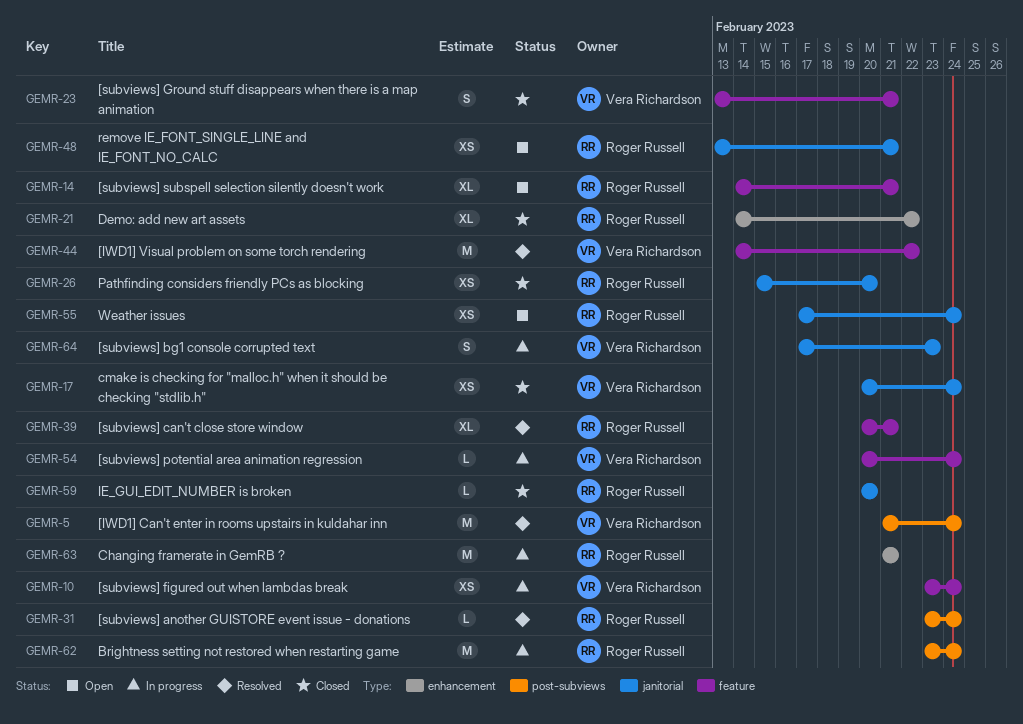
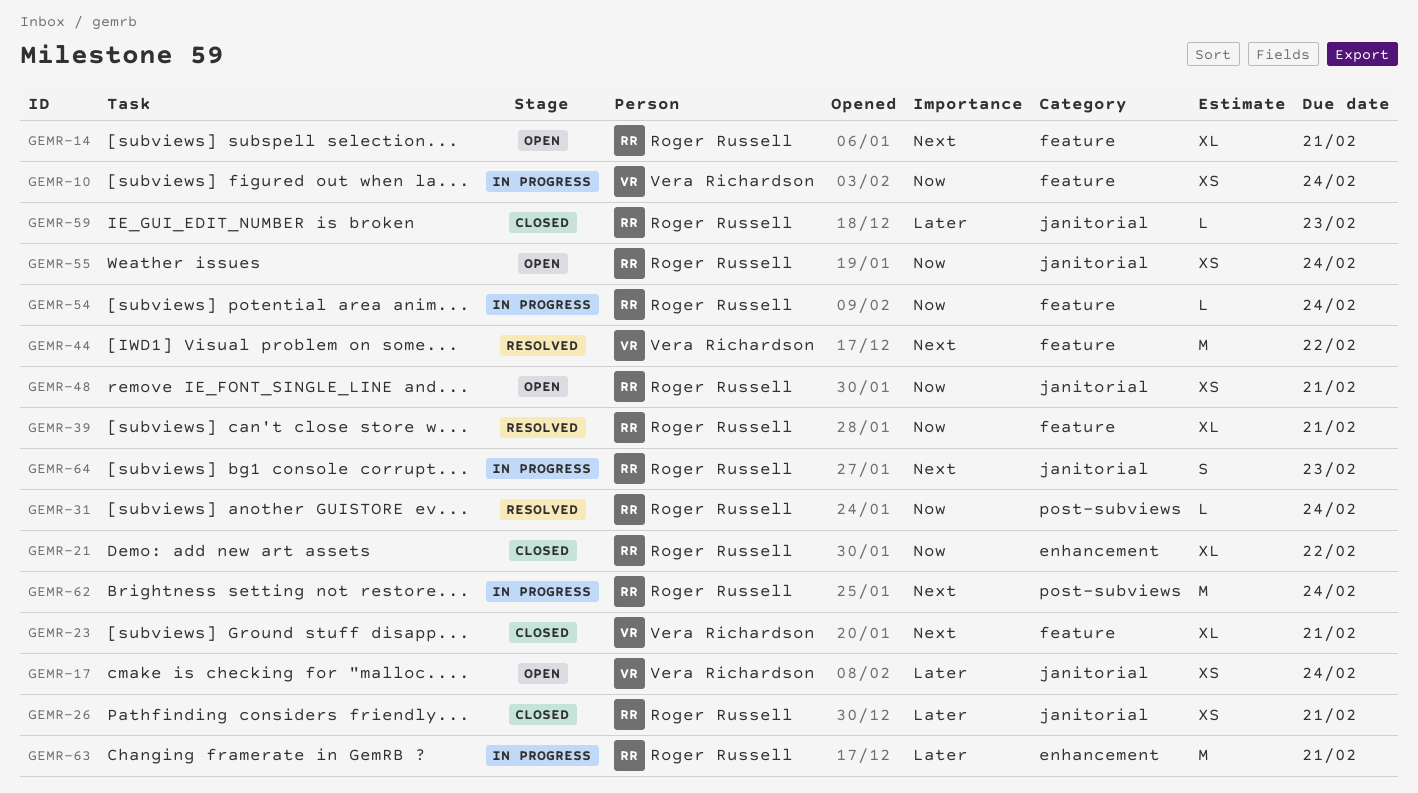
GEMR-5: present -> none
GEMR-17, status: Closed -> Open
GEMR-23, estimate: S -> XL
GEMR-26, due: Feb 20 -> Feb 21
GEMR-54, owner: Vera Richardson -> Roger Russell
GEMR-59, due: Feb 20 -> Feb 23
GEMR-64, owner: Vera Richardson -> Roger Russell

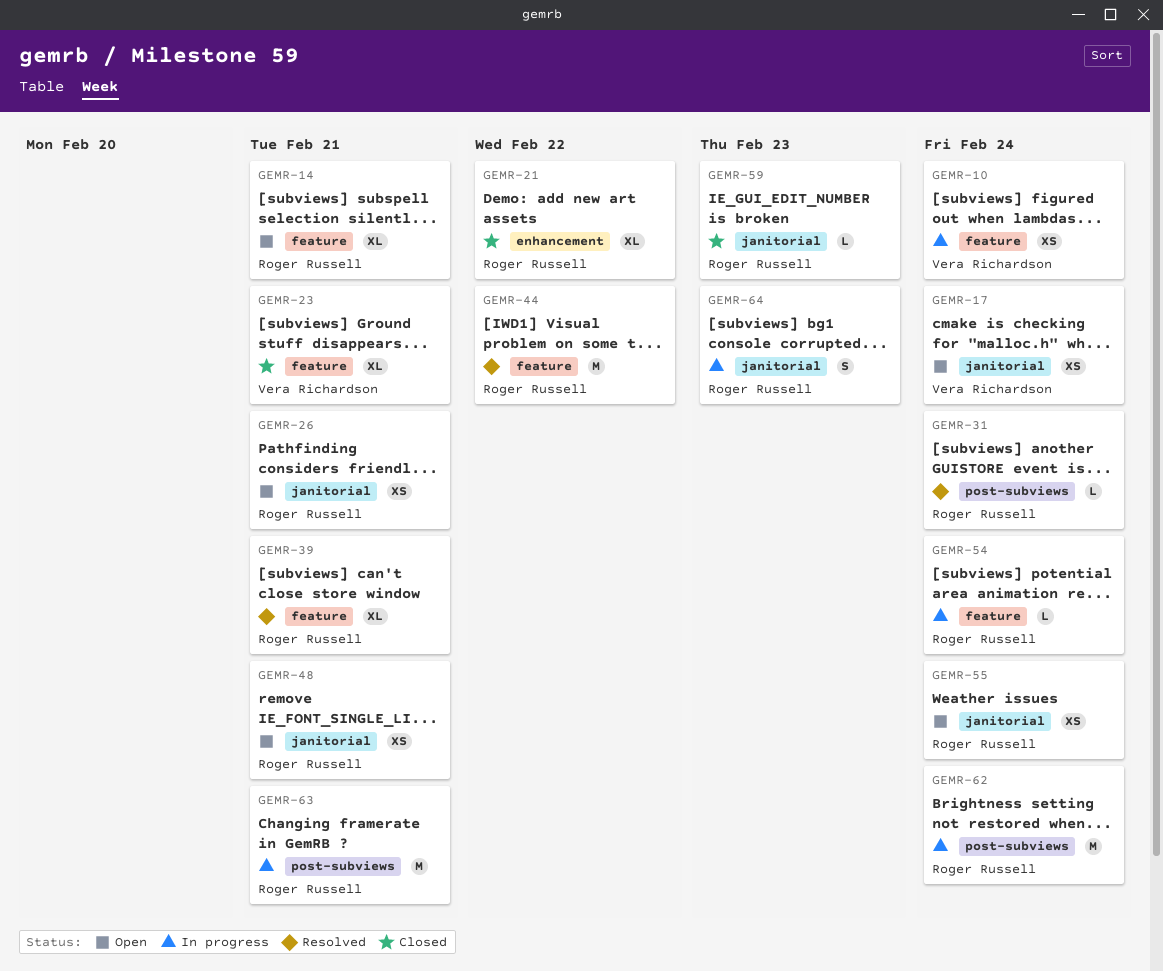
GEMR-26, status: Closed -> Open
GEMR-44, owner: Vera Richardson -> Roger Russell
GEMR-63, label: enhancement -> post-subviews

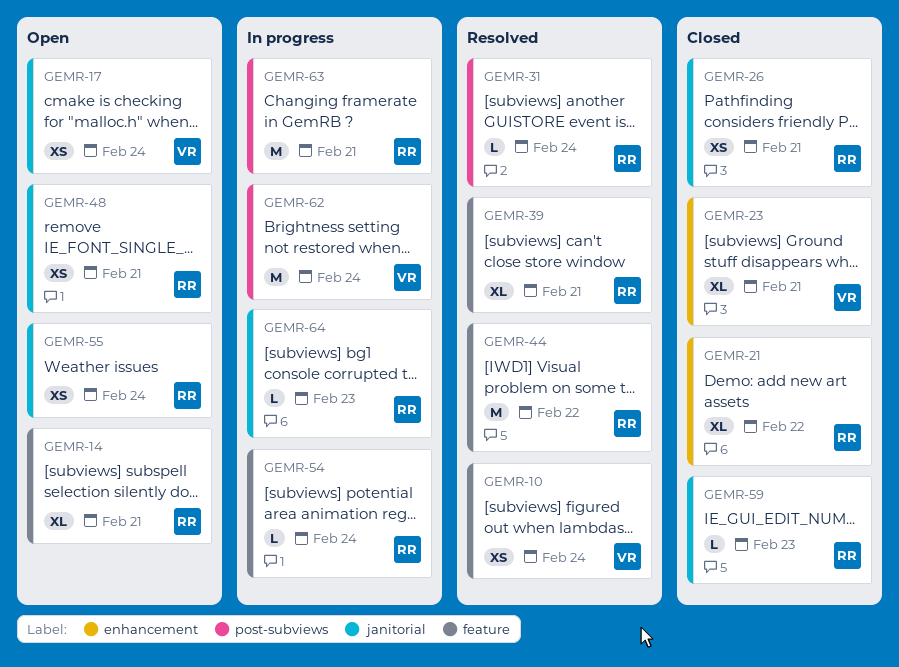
GEMR-10, status: In progress -> Resolved
GEMR-23, label: feature -> enhancement
GEMR-26, status: Open -> Closed
GEMR-62, owner: Roger Russell -> Vera Richardson
GEMR-64, estimate: S -> L

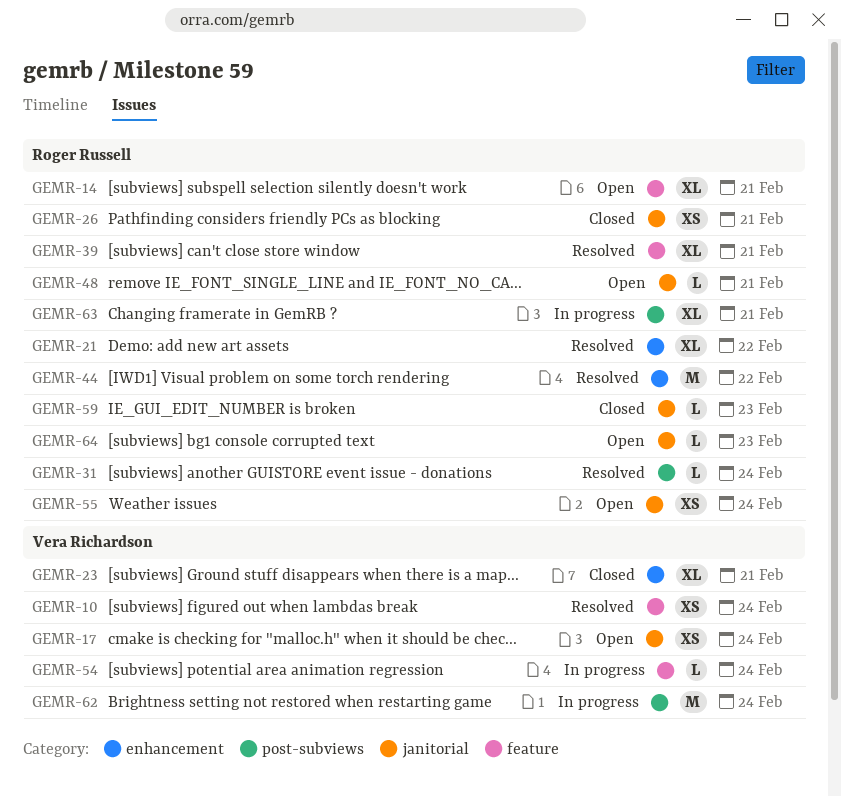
GEMR-21, status: Closed -> Resolved
GEMR-44, label: feature -> enhancement
GEMR-48, estimate: XS -> L
GEMR-54, owner: Roger Russell -> Vera Richardson
GEMR-63, estimate: M -> XL
GEMR-64, status: In progress -> Open

